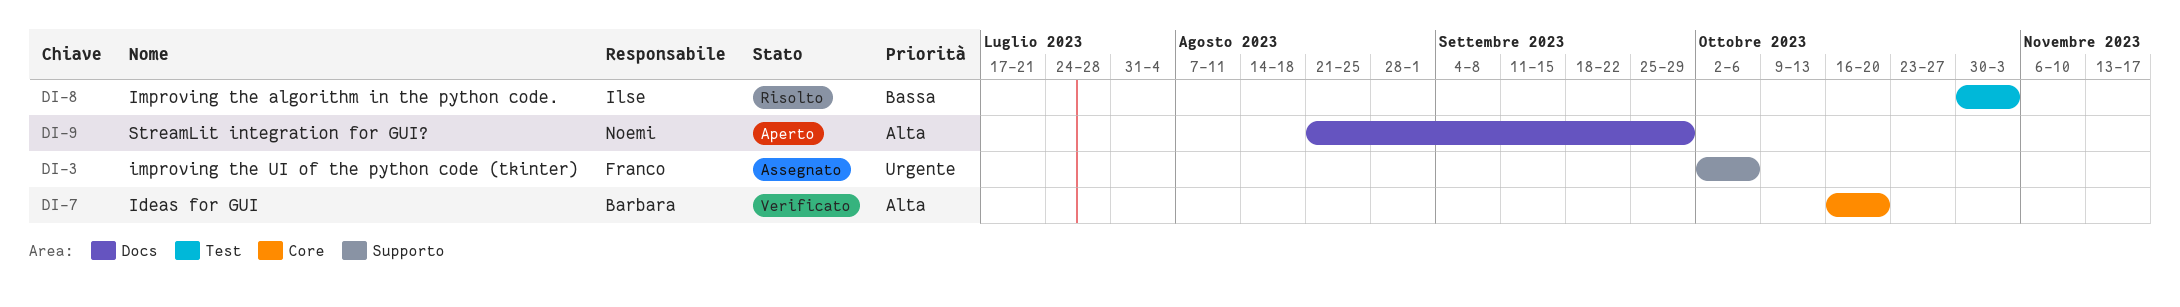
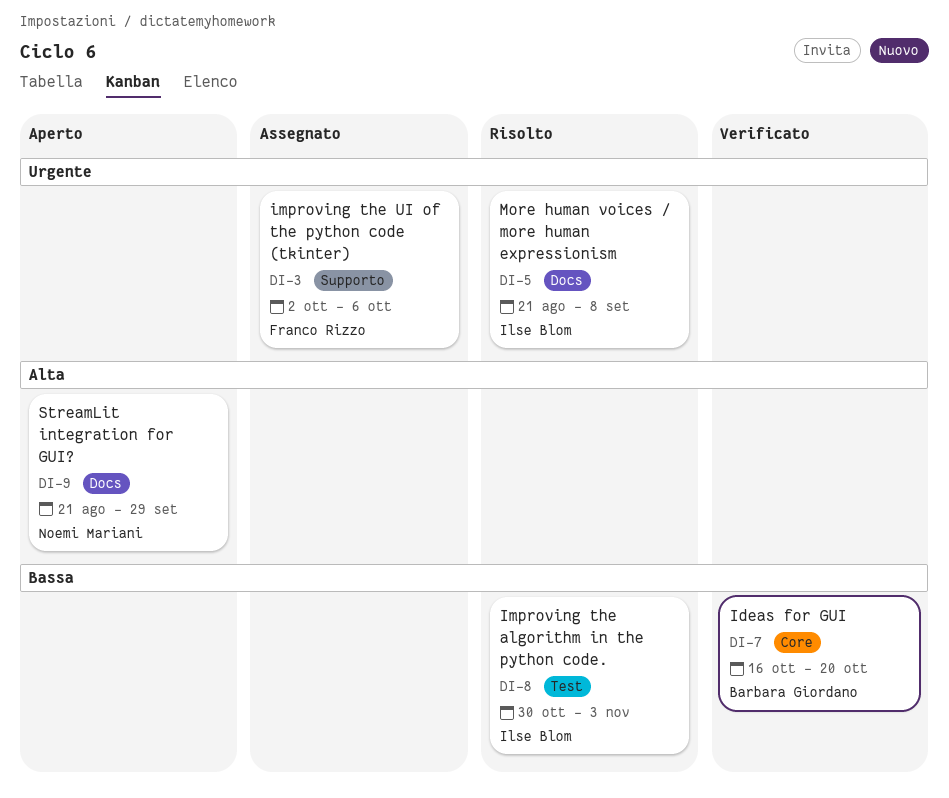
DI-5: none -> present
DI-7, priority: Alta -> Bassa

